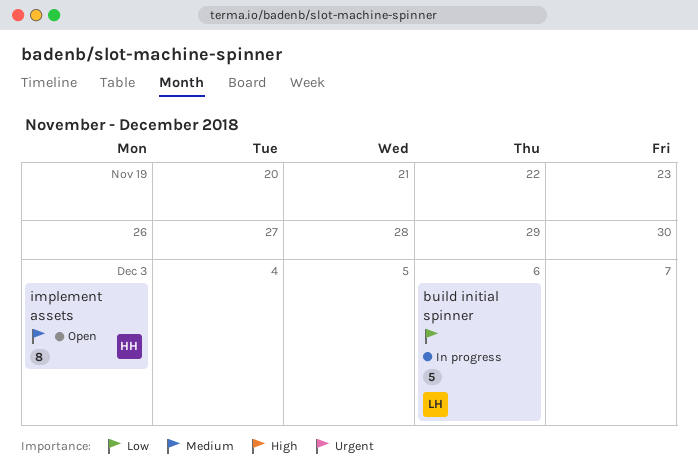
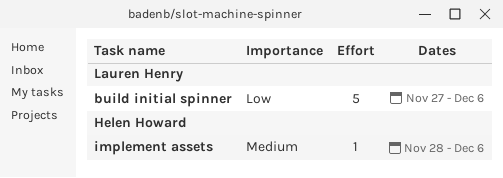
implement assets, estimate: 8 -> 1
implement assets, due: Dec 3 -> Dec 6

